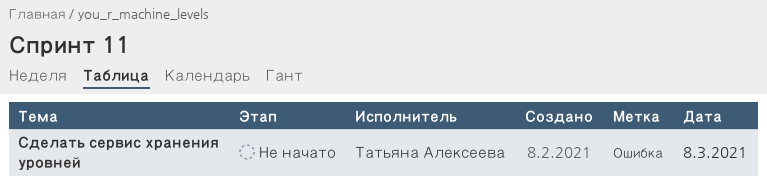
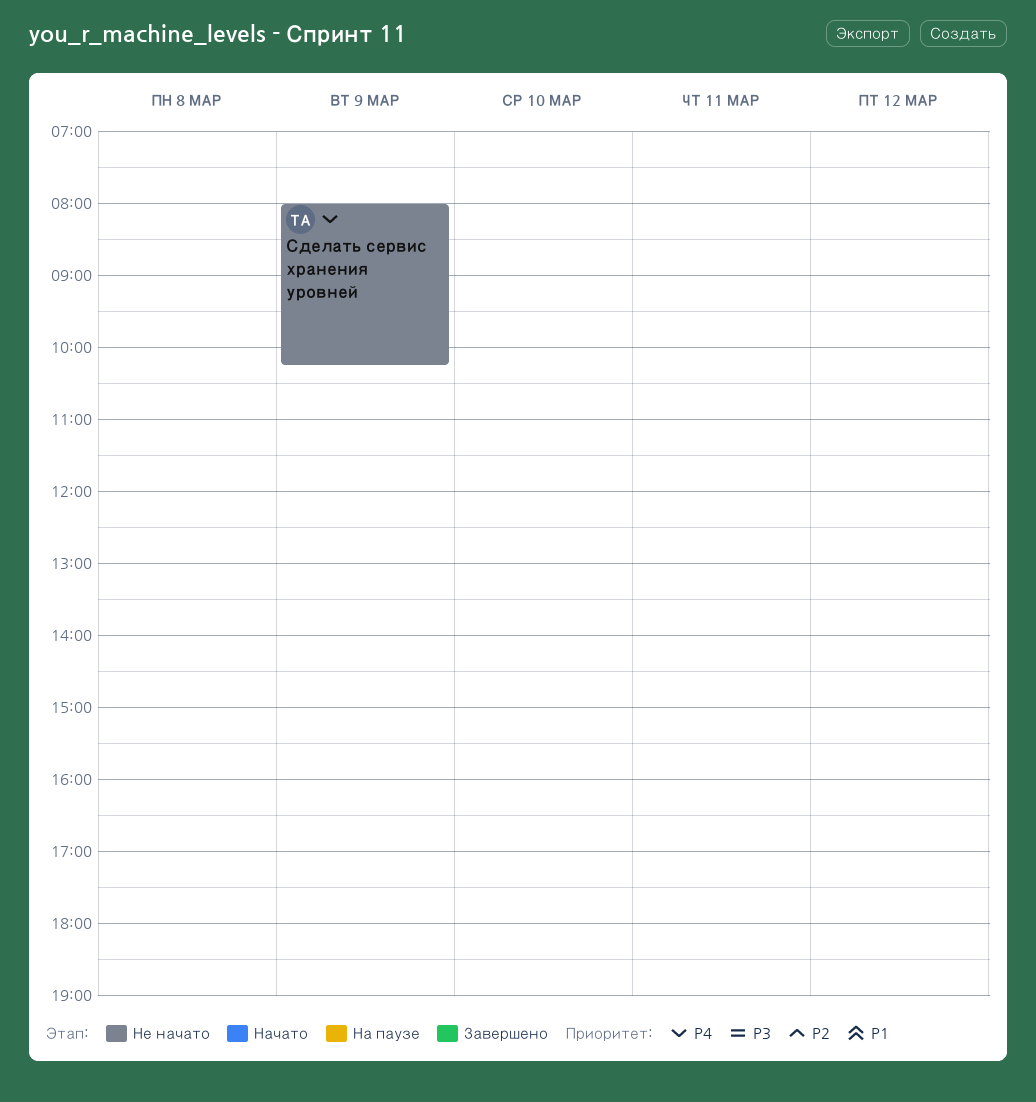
Сделать сервис хранения уровней, day: Mar 8 -> Mar 9

